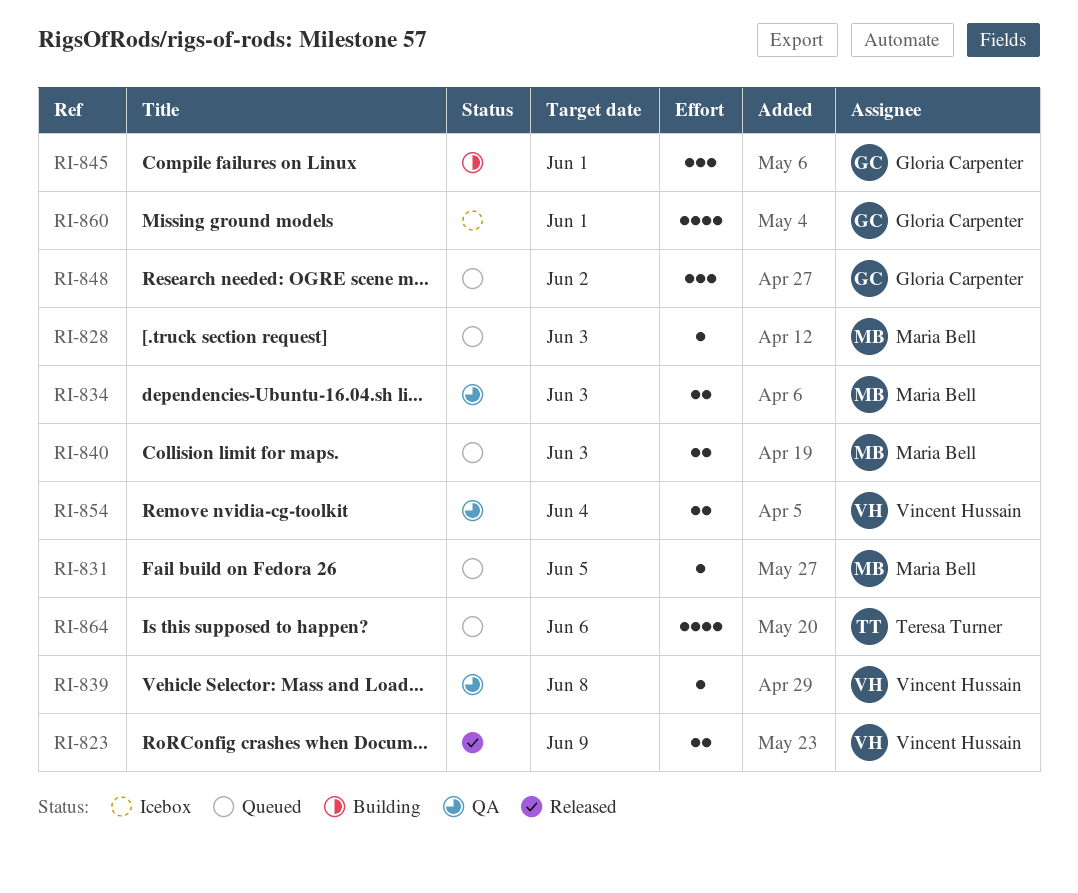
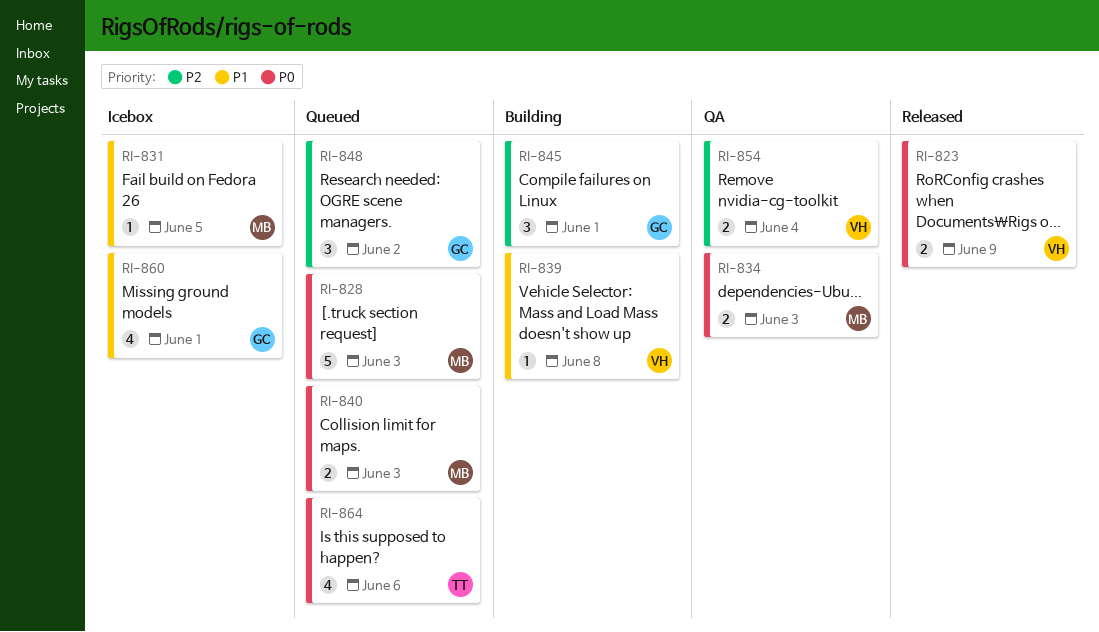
RI-828, estimate: 1 -> 5
RI-831, status: Queued -> Icebox
RI-839, status: QA -> Building

